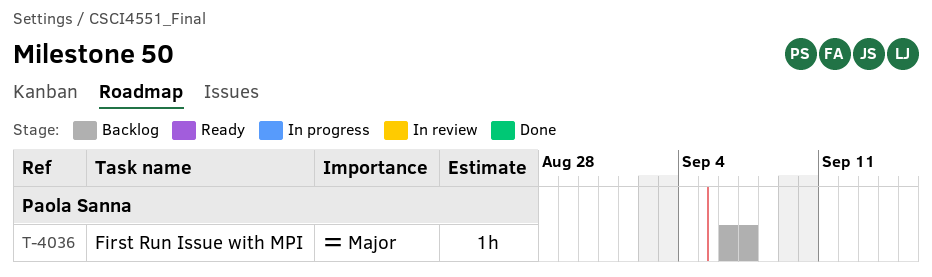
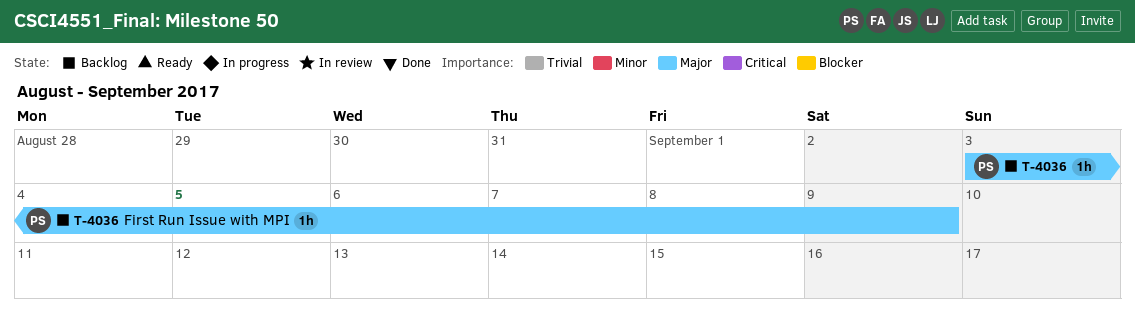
T-4036, start: Sep 6 -> Sep 3
T-4036, due: Sep 7 -> Sep 9

